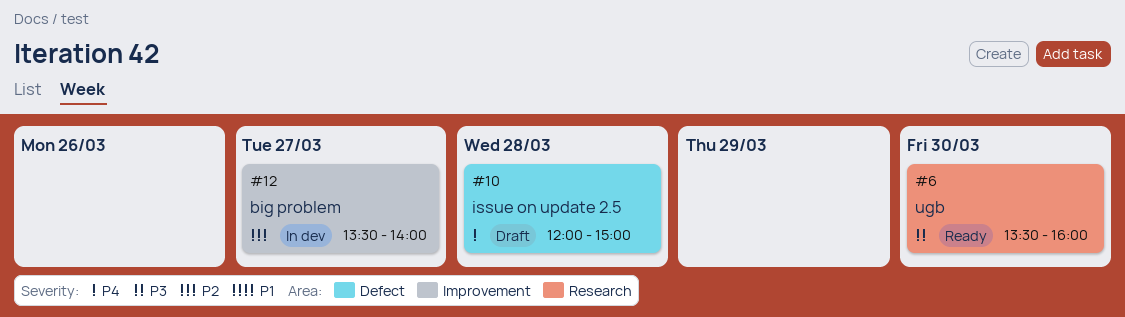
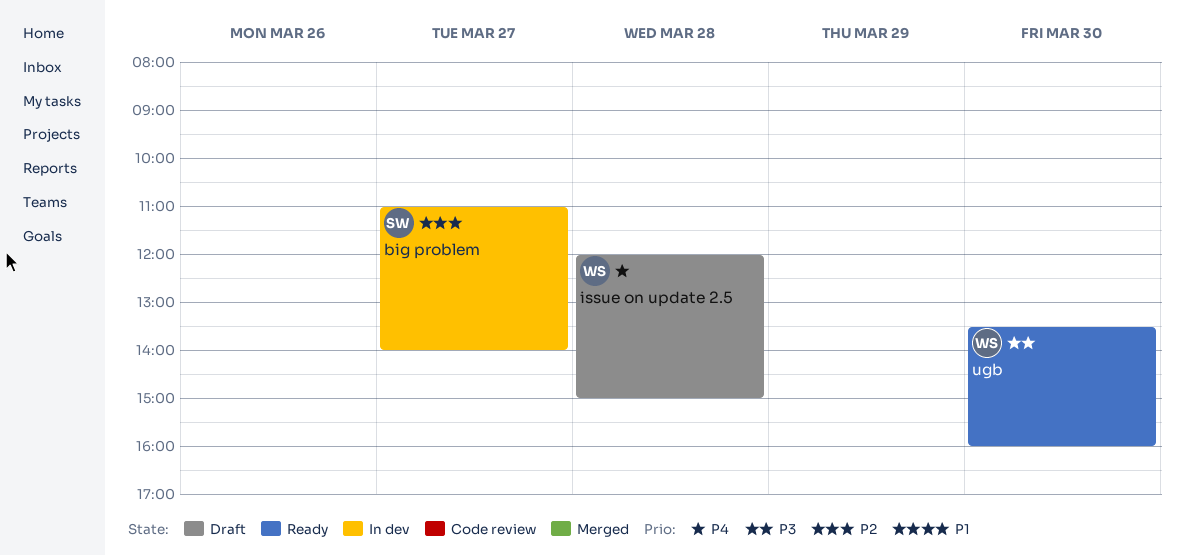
big problem, begins: 13:30 -> 11:00

